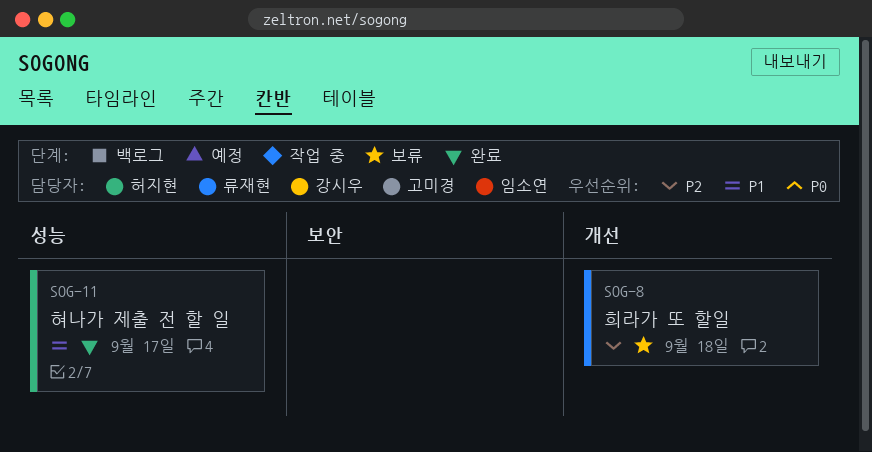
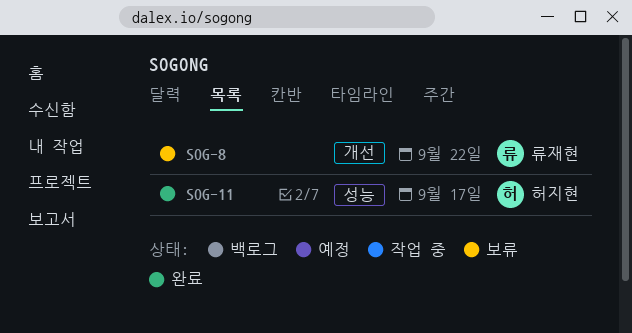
SOG-8, due: Sep 18 -> Sep 22

